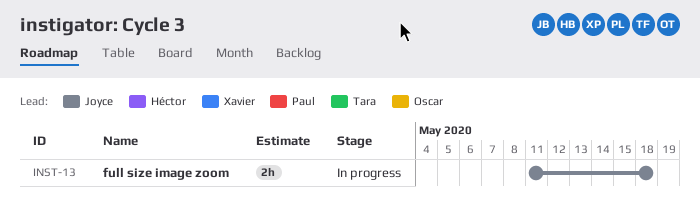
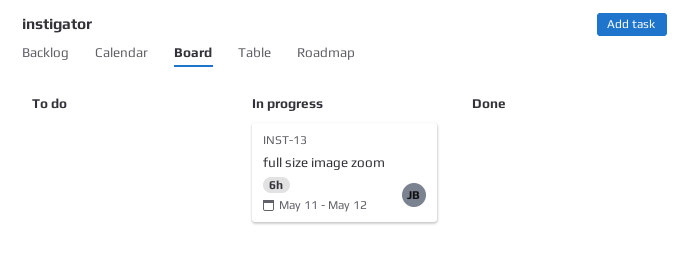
INST-13, estimate: 2h -> 6h
INST-13, due: May 18 -> May 12

